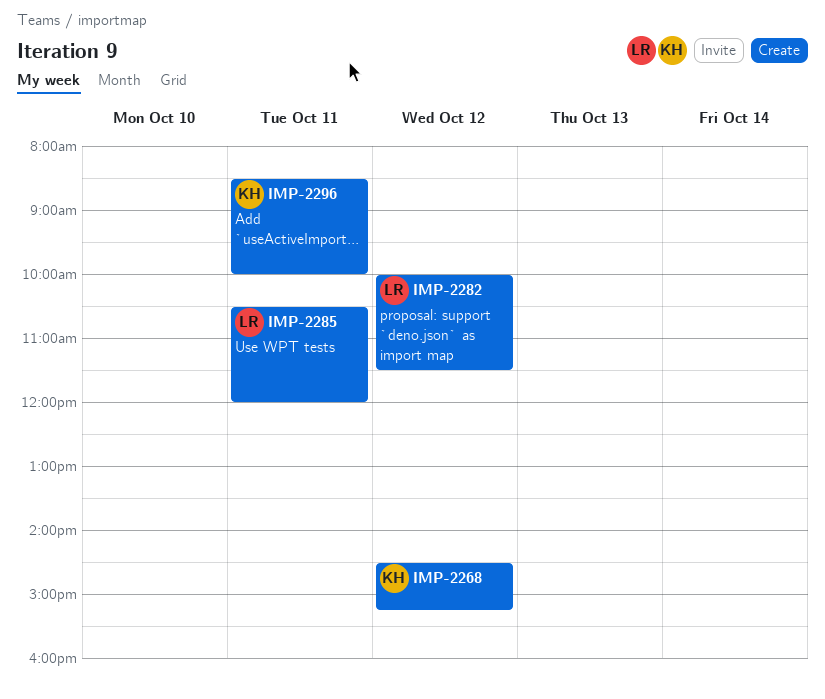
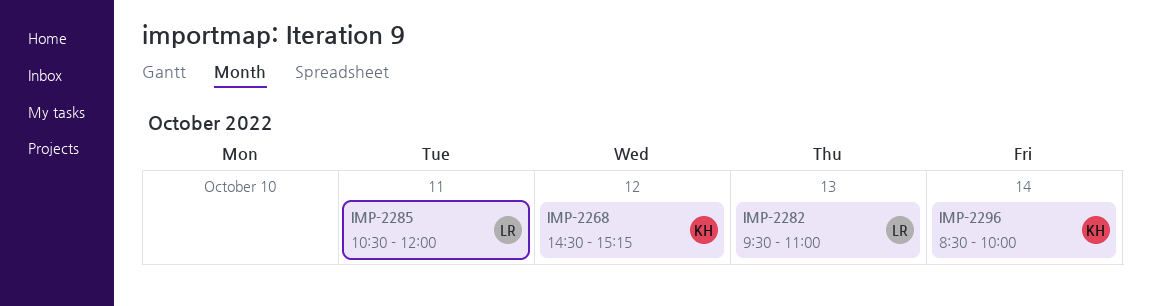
IMP-2282, day: Oct 12 -> Oct 13
IMP-2282, begins: 10:00 -> 09:30
IMP-2282, ends: 11:30 -> 11:00
IMP-2296, day: Oct 11 -> Oct 14

